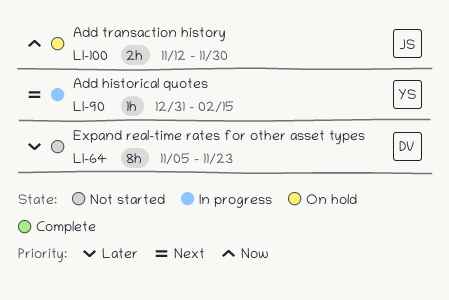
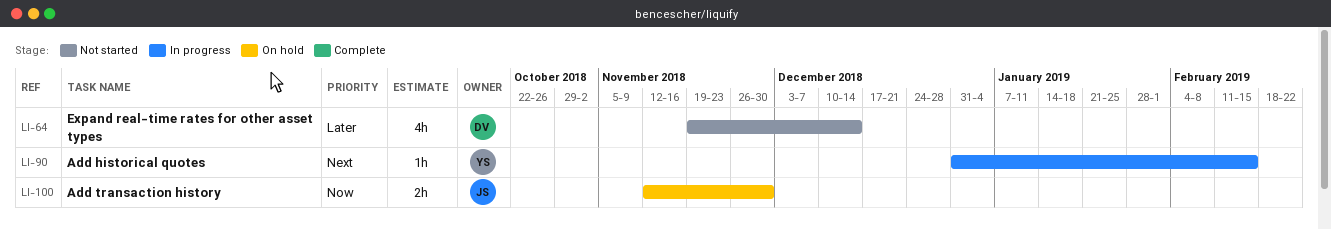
LI-64, estimate: 8h -> 4h
LI-64, start: Nov 5 -> Nov 19
LI-64, due: Nov 23 -> Dec 14

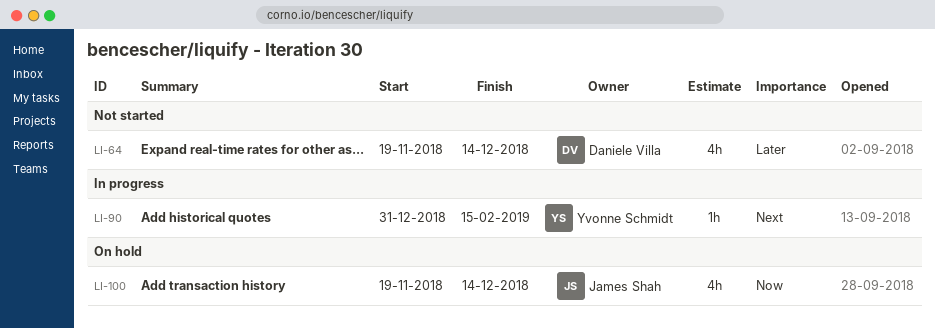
LI-100, estimate: 2h -> 4h
LI-100, start: Nov 12 -> Nov 19
LI-100, due: Nov 30 -> Dec 14

